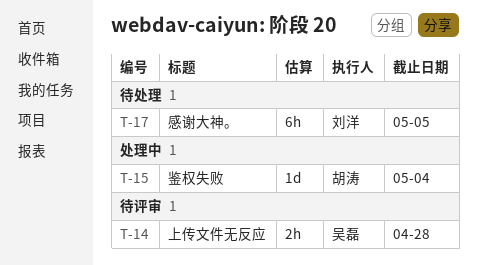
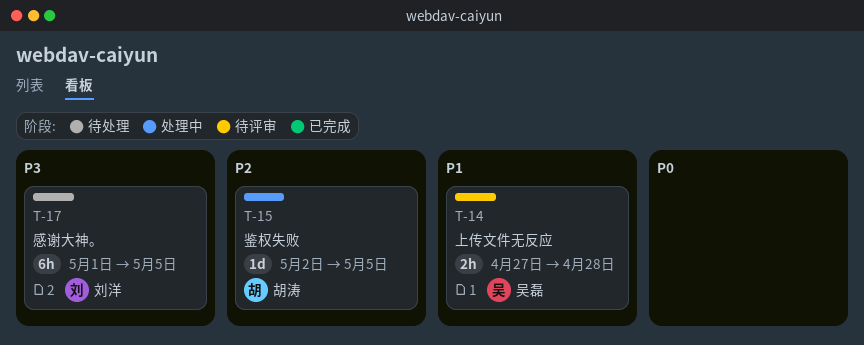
T-15, due: May 4 -> May 5

